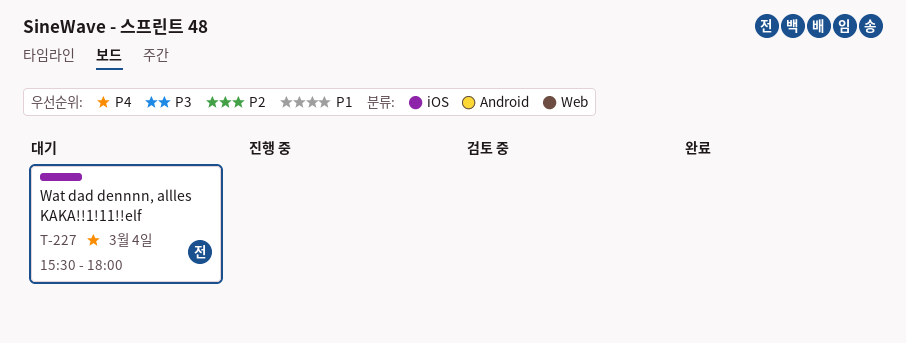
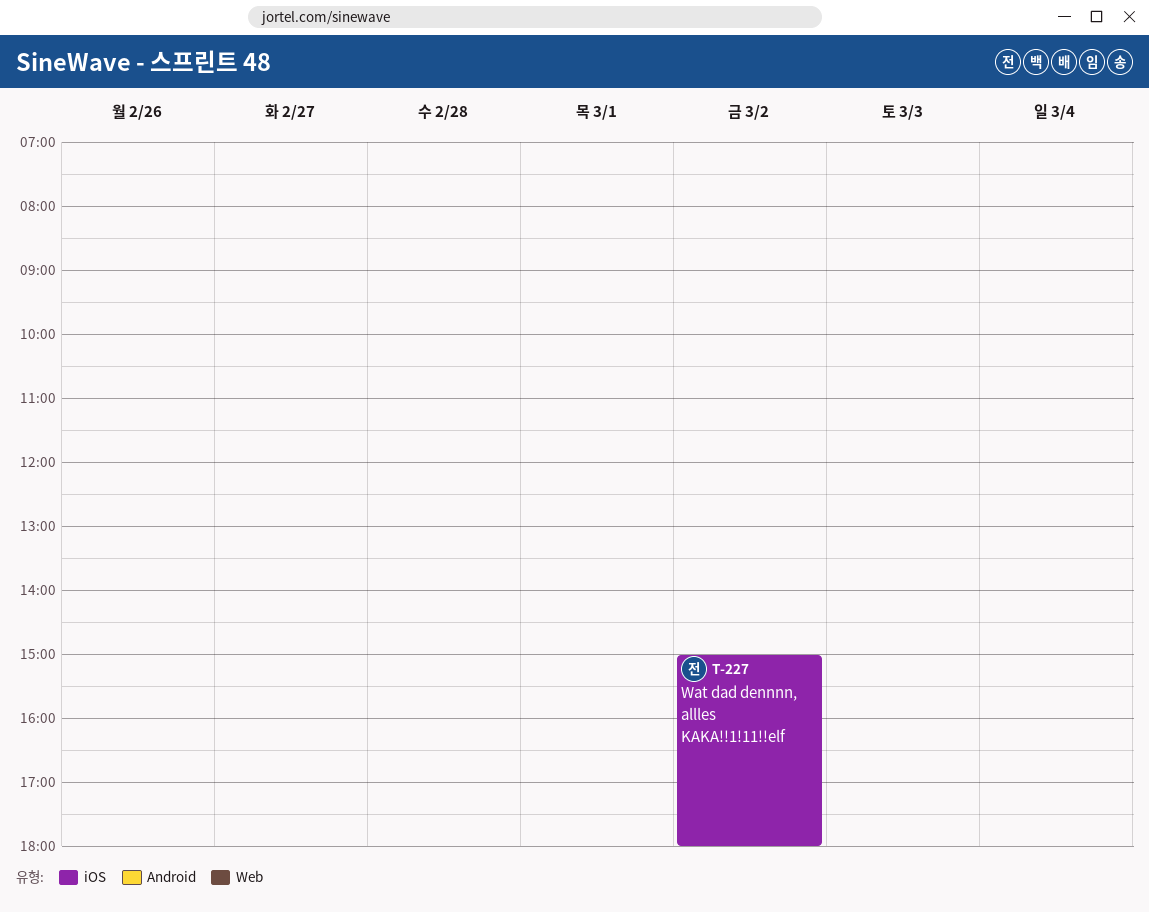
T-227, day: Mar 4 -> Mar 2
T-227, begins: 15:30 -> 15:00

